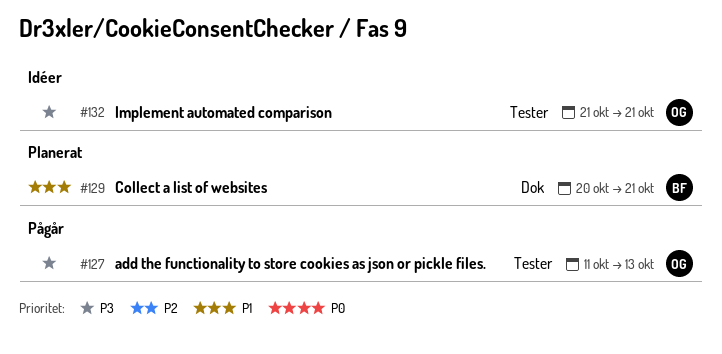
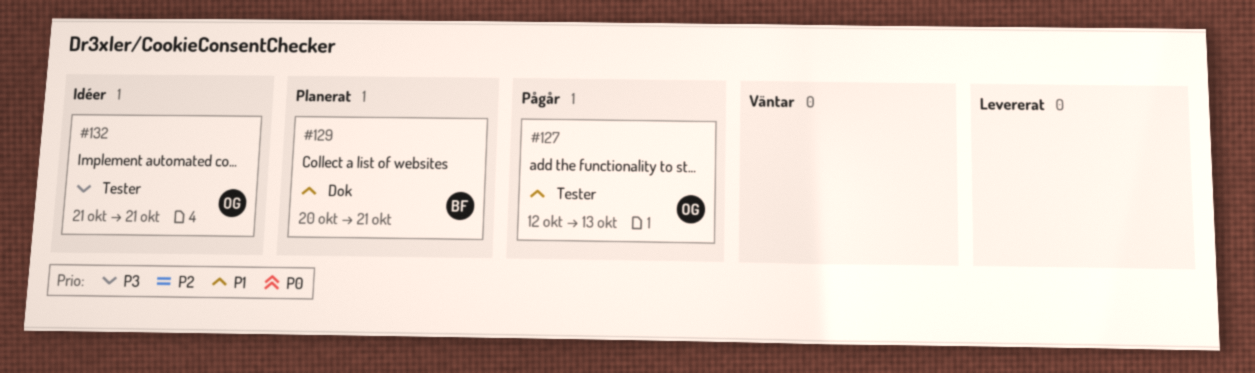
#127, priority: P3 -> P1
#127, start: Oct 11 -> Oct 12

